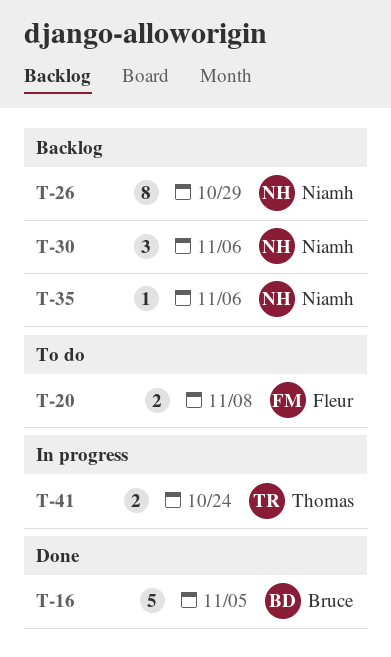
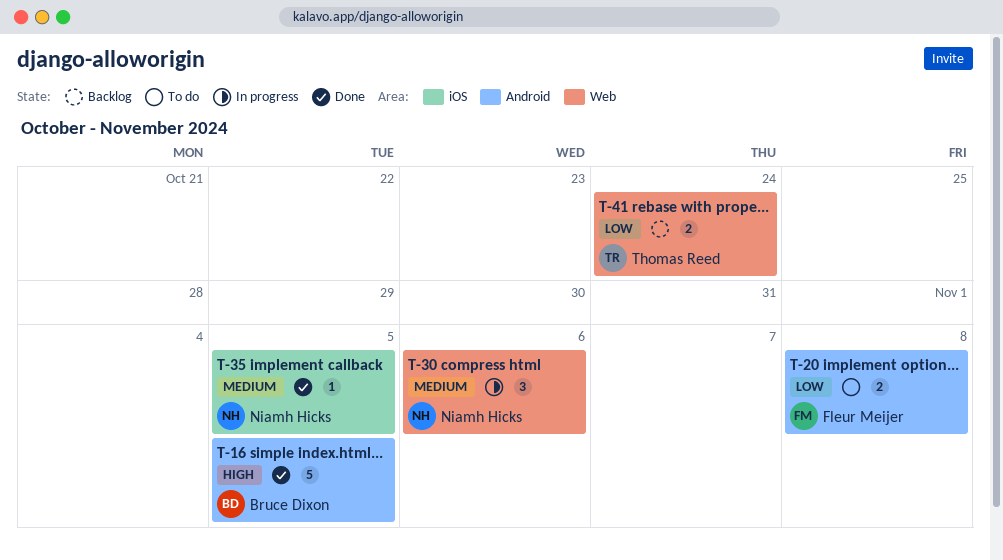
T-26: present -> none
T-30, status: Backlog -> In progress
T-35, status: Backlog -> Done
T-35, due: Nov 6 -> Nov 5
T-41, status: In progress -> Backlog

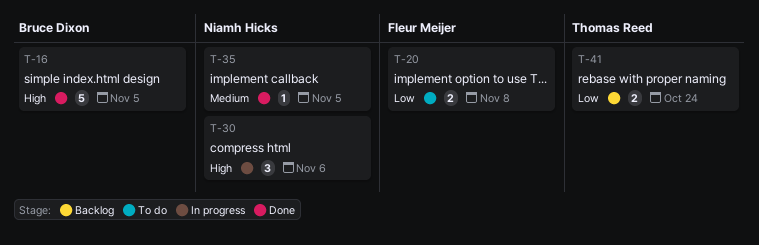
T-30, priority: Medium -> High

